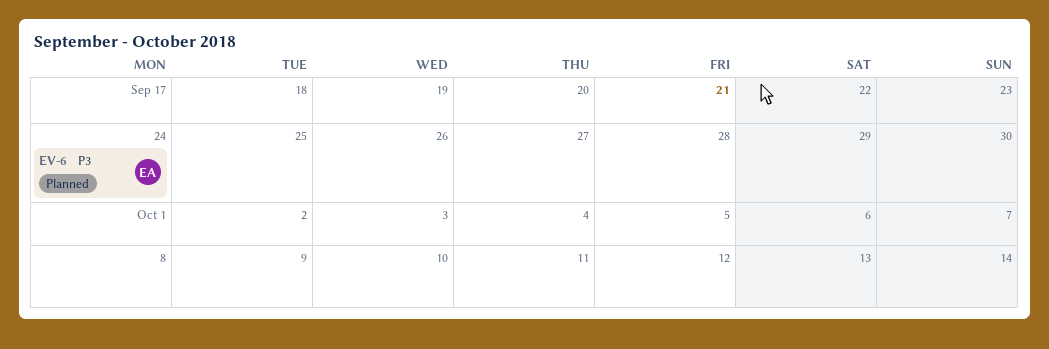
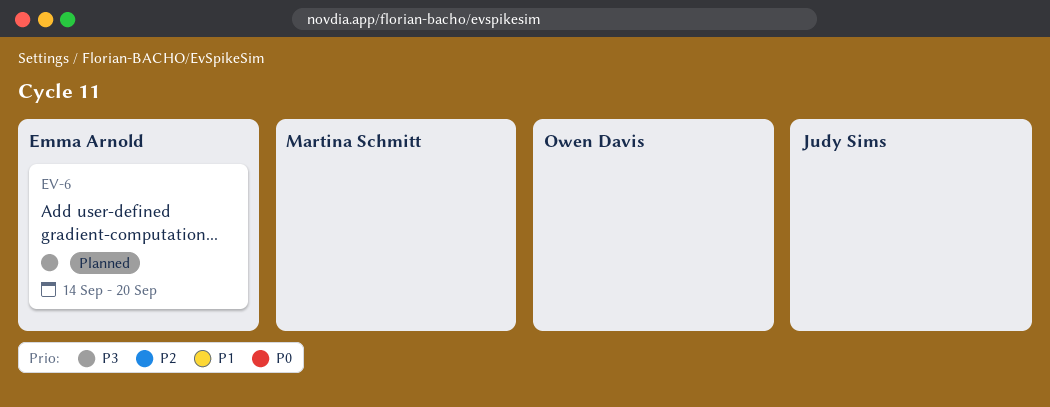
EV-6, due: Sep 24 -> Sep 20

